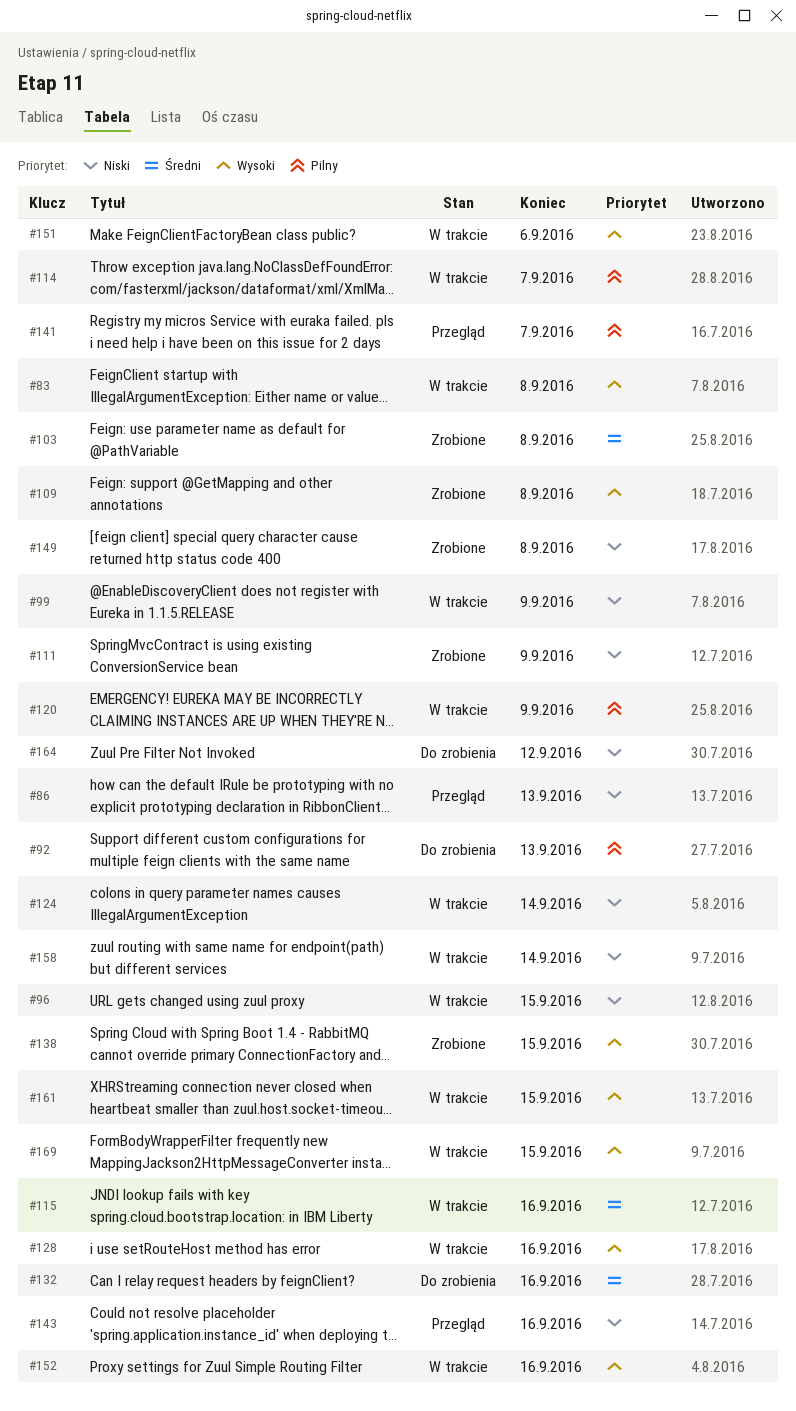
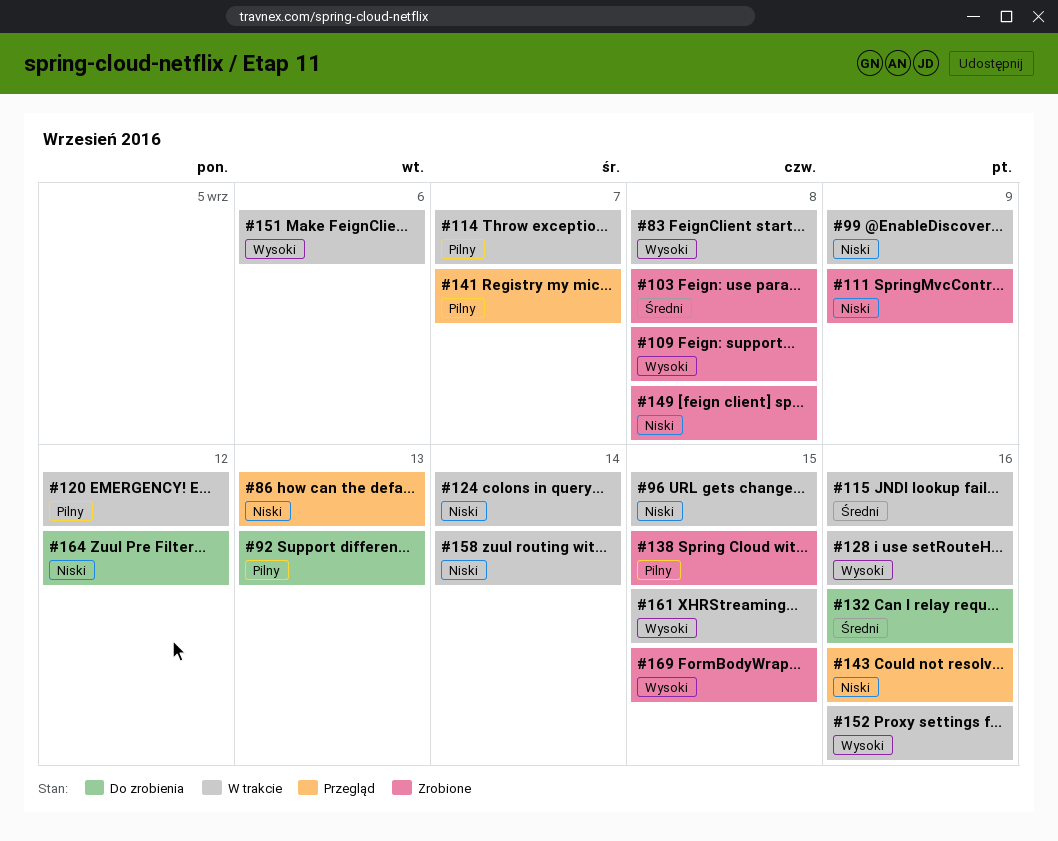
#120, due: Sep 9 -> Sep 12
#138, priority: Wysoki -> Pilny
#169, status: W trakcie -> Zrobione

